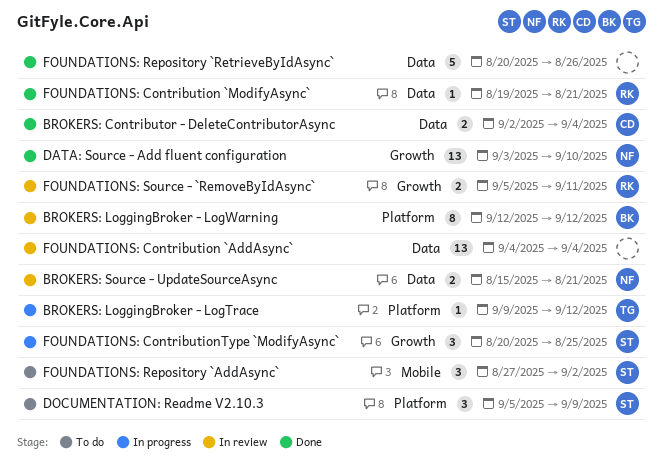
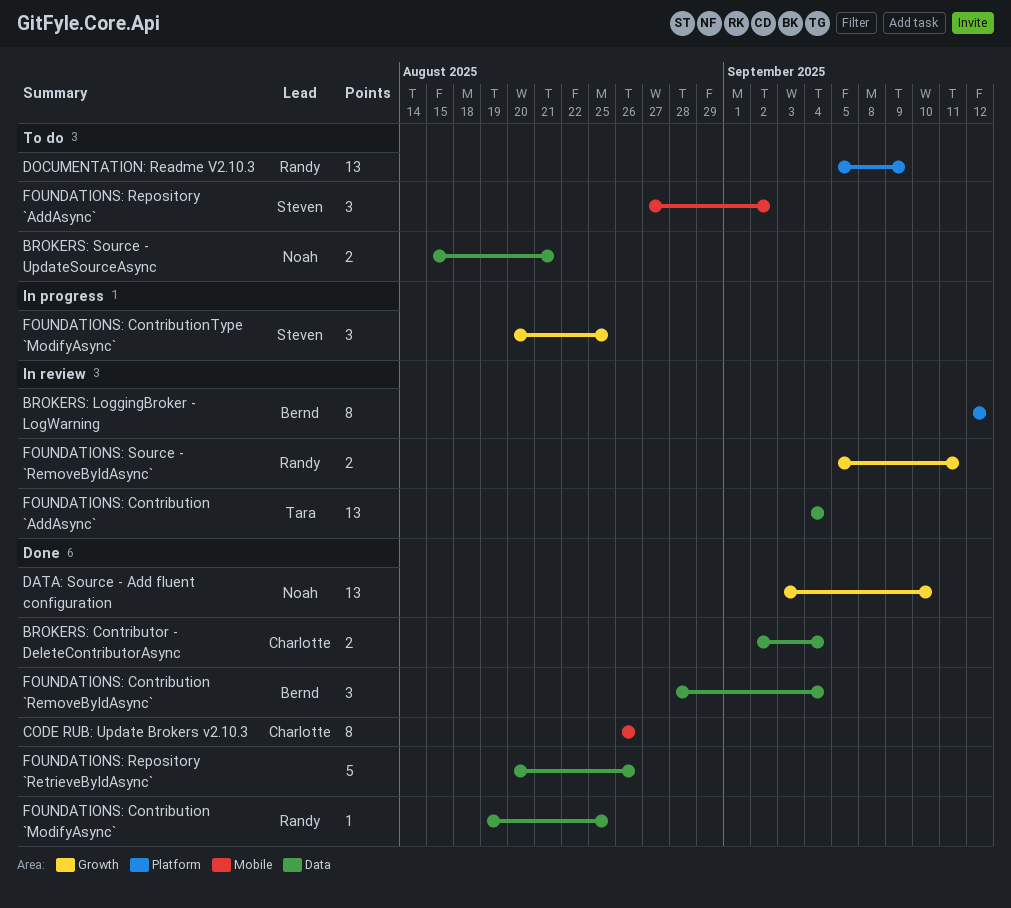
BROKERS: LoggingBroker - LogTrace: present -> none
BROKERS: Source - UpdateSourceAsync, status: In review -> To do
CODE RUB: Update Brokers v2.10.3: none -> present
DOCUMENTATION: Readme V2.10.3, owner: Steven -> Randy
DOCUMENTATION: Readme V2.10.3, estimate: 3 -> 13
FOUNDATIONS: Contribution `AddAsync`, owner: none -> Tara
FOUNDATIONS: Contribution `ModifyAsync`, due: Aug 21 -> Aug 25
FOUNDATIONS: Contribution `RemoveByIdAsync`: none -> present

